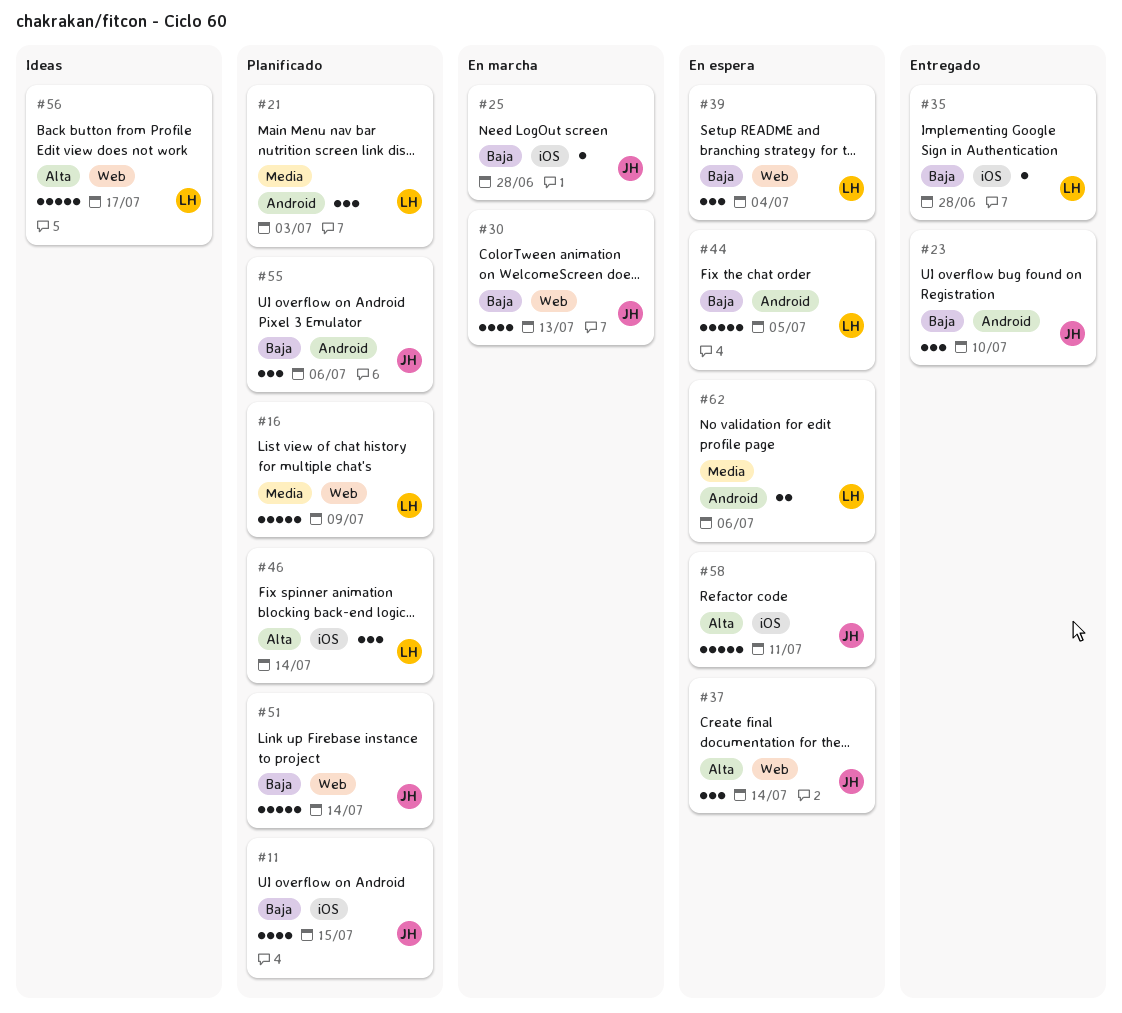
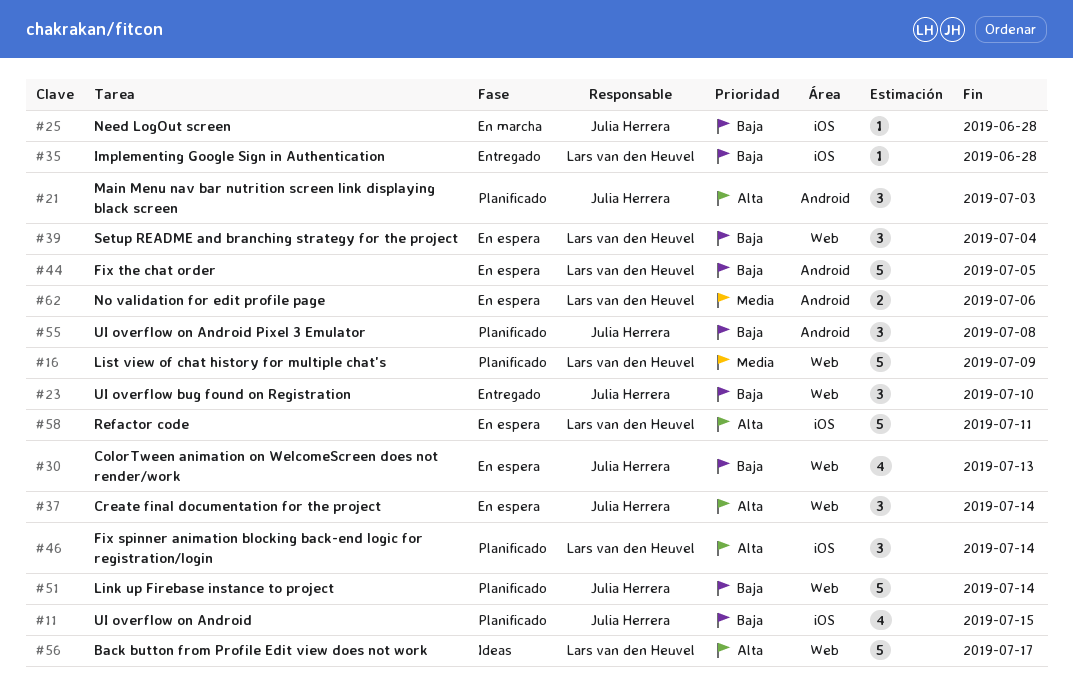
#21, owner: Lars van den Heuvel -> Julia Herrera
#21, priority: Media -> Alta
#23, label: Android -> Web
#30, status: En marcha -> En espera
#55, due: Jul 6 -> Jul 8
#58, owner: Julia Herrera -> Lars van den Heuvel

